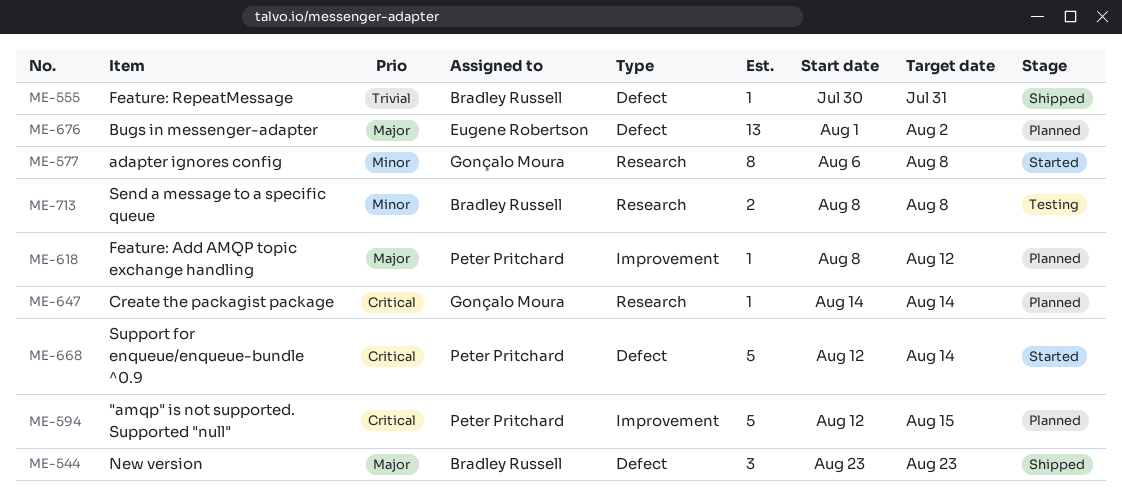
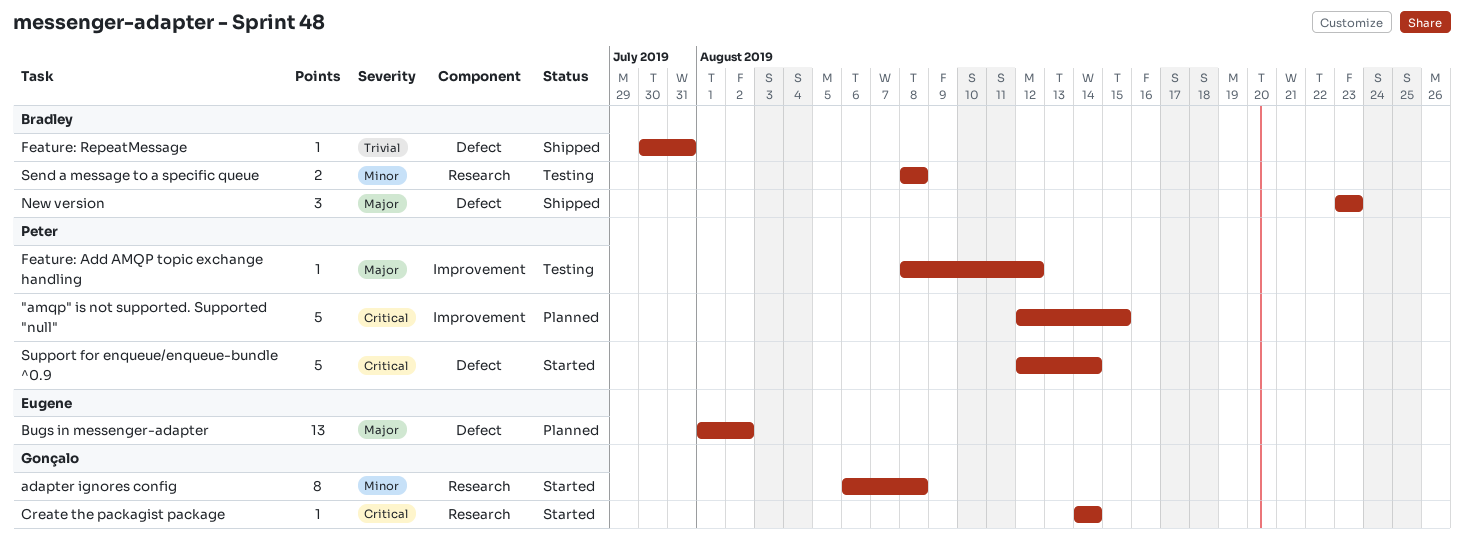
Create the packagist package, status: Planned -> Started
Feature: Add AMQP topic exchange handling, status: Planned -> Testing

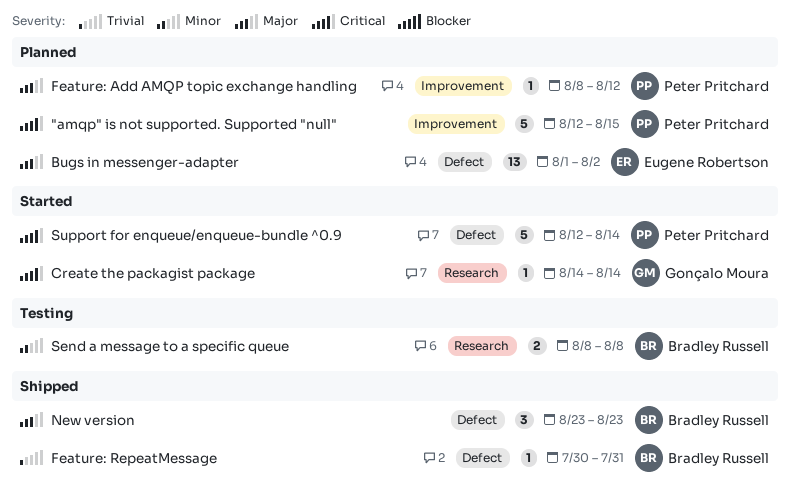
adapter ignores config: present -> none
Feature: Add AMQP topic exchange handling, status: Testing -> Planned

